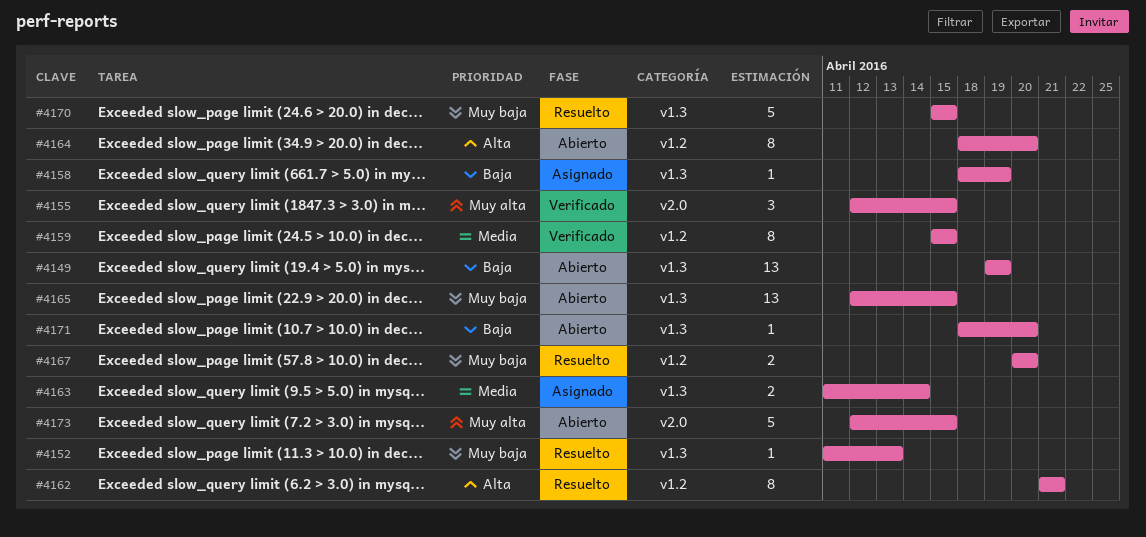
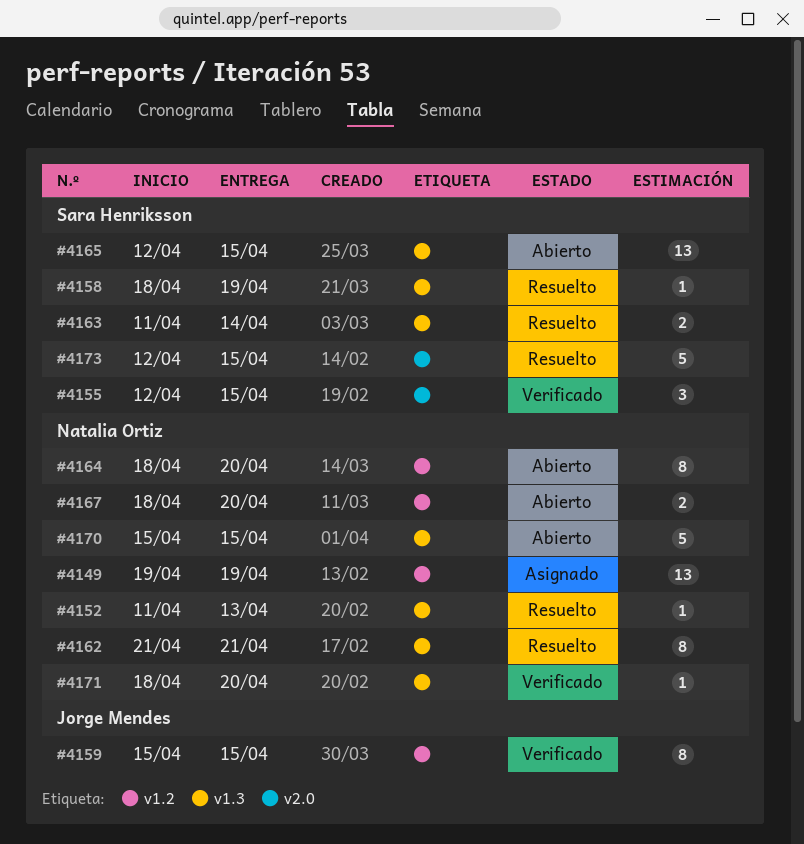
#4149, status: Abierto -> Asignado
#4149, label: v1.3 -> v1.2
#4158, status: Asignado -> Resuelto
#4162, label: v1.2 -> v1.3
#4163, status: Asignado -> Resuelto
#4167, status: Resuelto -> Abierto
#4167, start: Apr 20 -> Apr 18
#4170, status: Resuelto -> Abierto
#4171, status: Abierto -> Verificado
#4173, status: Abierto -> Resuelto

